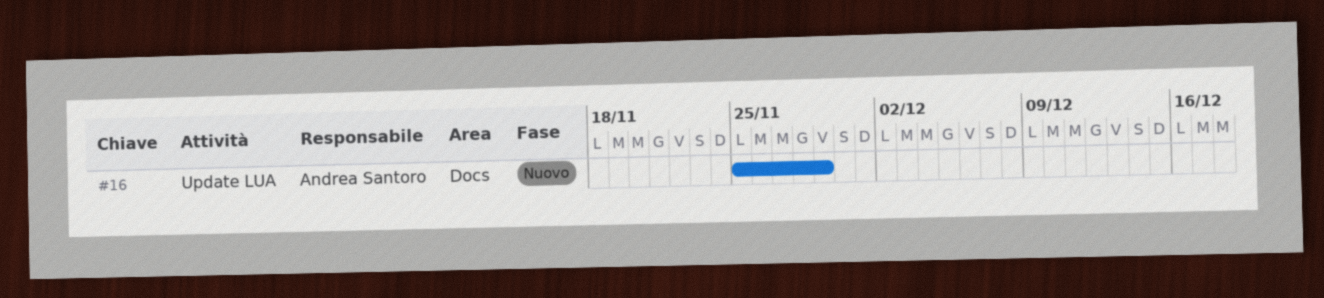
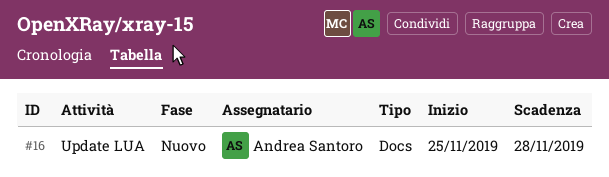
#16, due: Nov 29 -> Nov 28

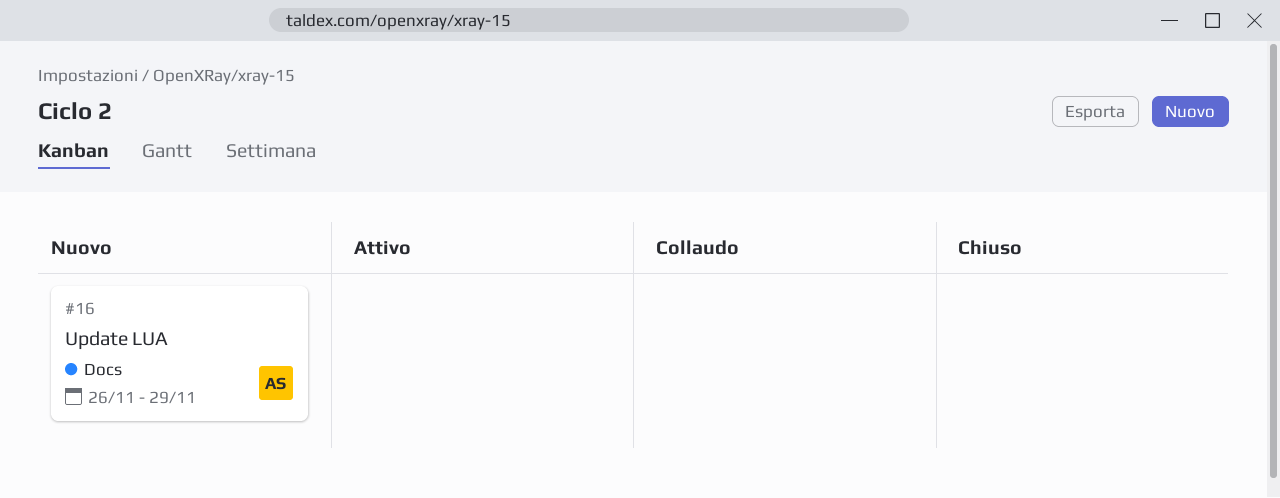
#16, start: Nov 25 -> Nov 26
#16, due: Nov 28 -> Nov 29

